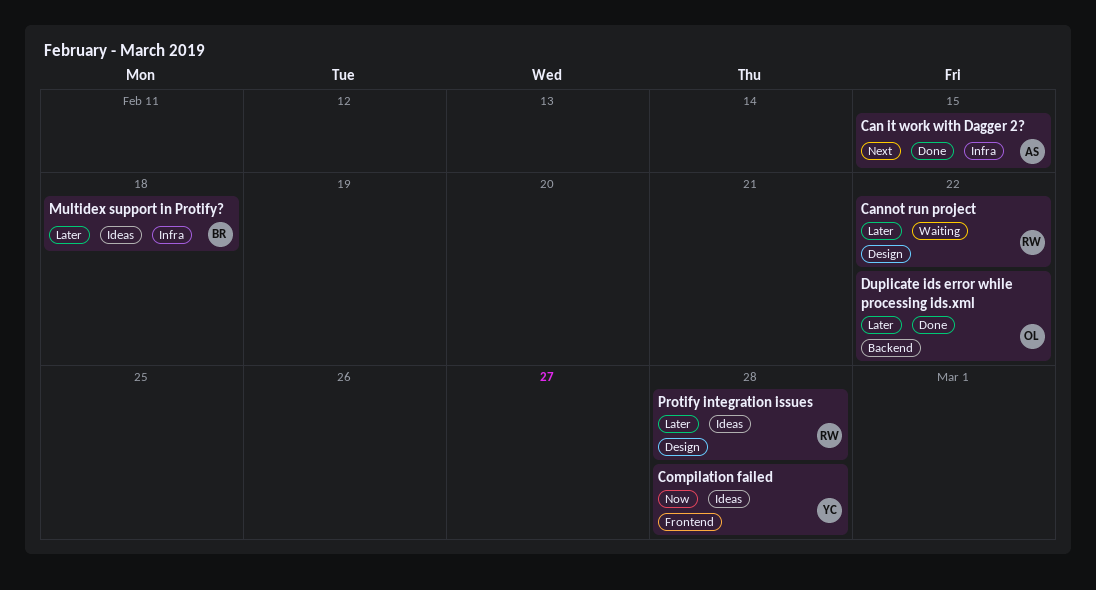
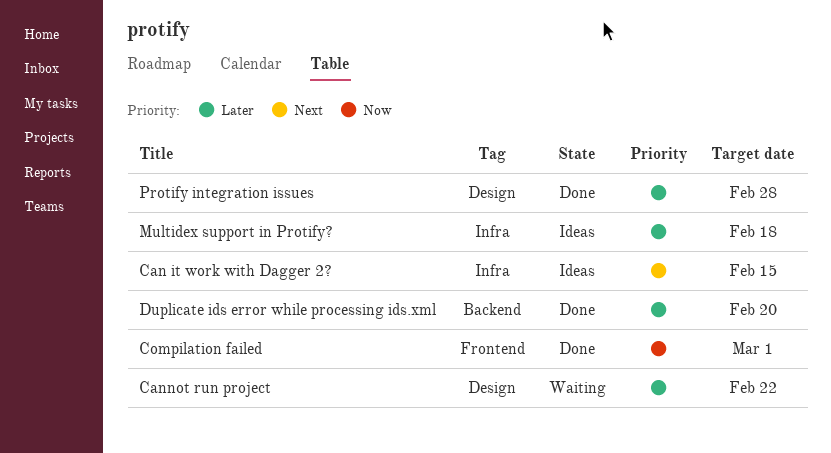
Can it work with Dagger 2?, status: Done -> Ideas
Compilation failed, status: Ideas -> Done
Compilation failed, due: Feb 28 -> Mar 1
Duplicate ids error while processing ids.xml, due: Feb 22 -> Feb 20
Protify integration issues, status: Ideas -> Done

